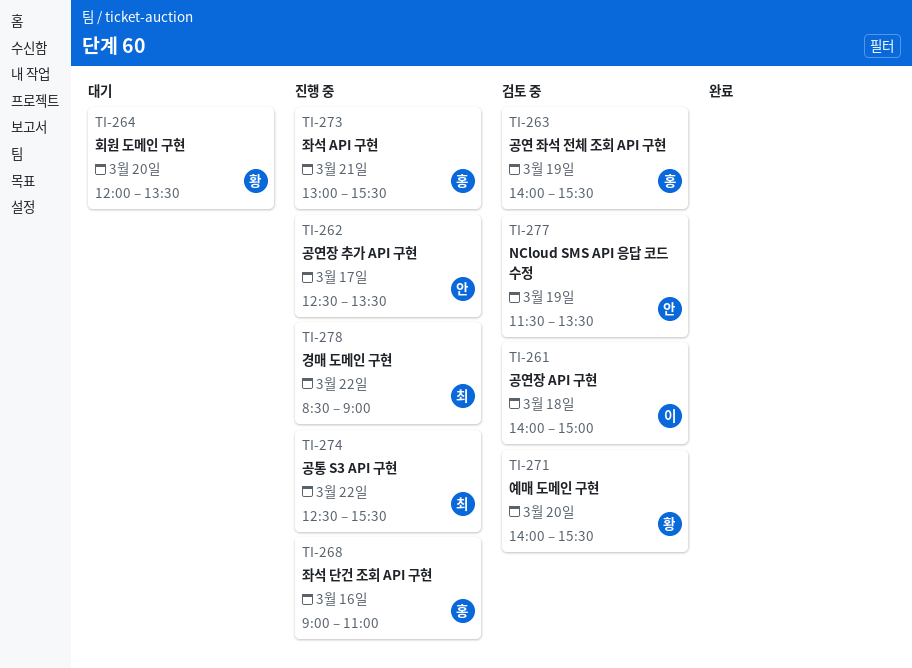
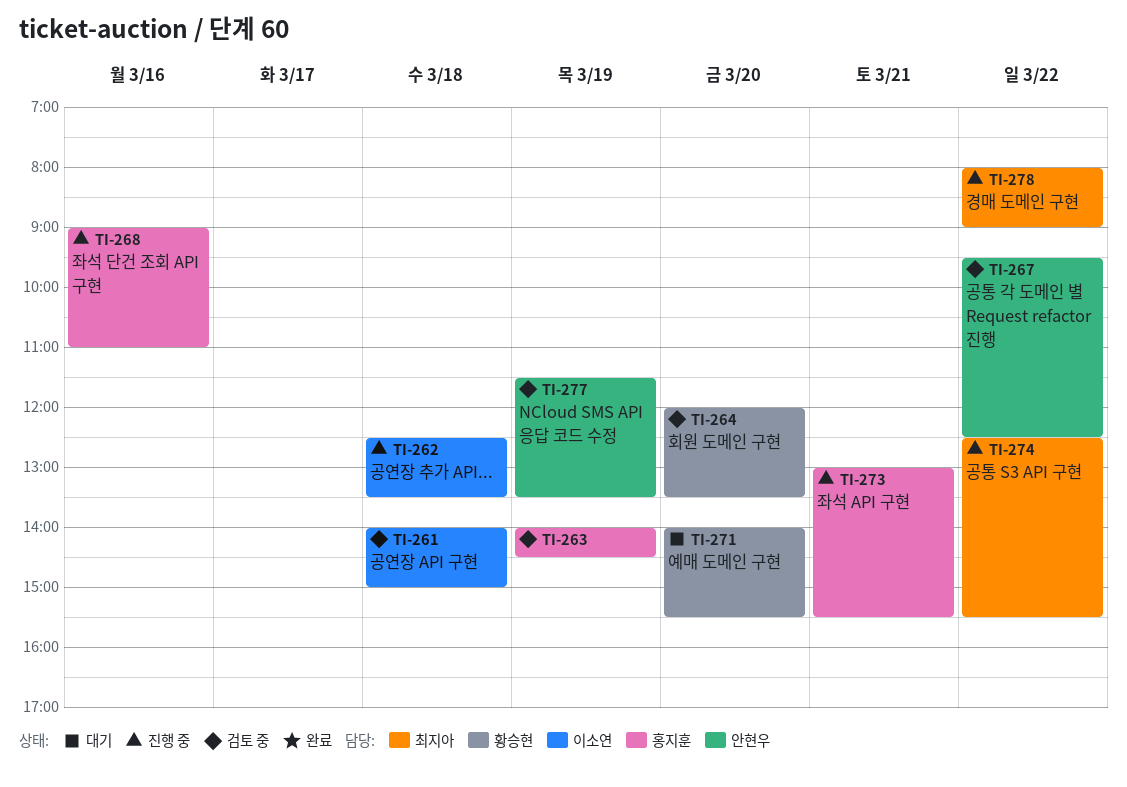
TI-262, owner: 안현우 -> 이소연
TI-262, day: Mar 17 -> Mar 18
TI-263, ends: 15:30 -> 14:30
TI-264, status: 대기 -> 검토 중
TI-267: none -> present
TI-271, status: 검토 중 -> 대기
TI-278, begins: 08:30 -> 08:00

